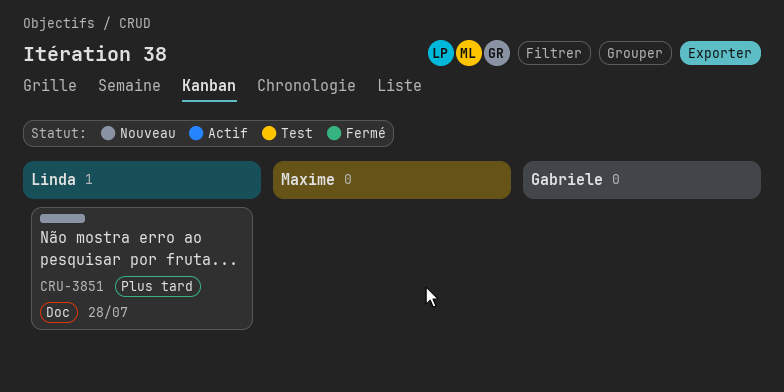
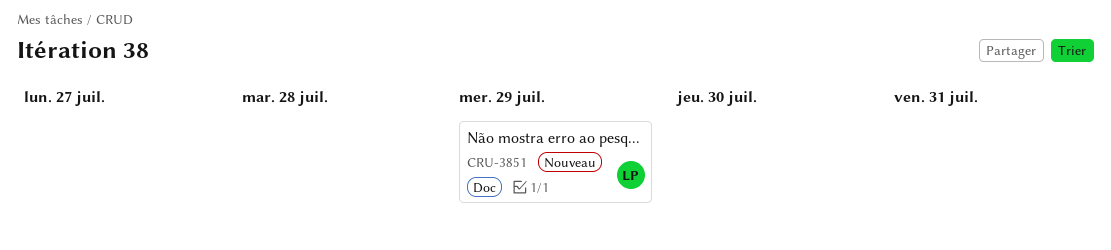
CRU-3851, due: Jul 28 -> Jul 29

